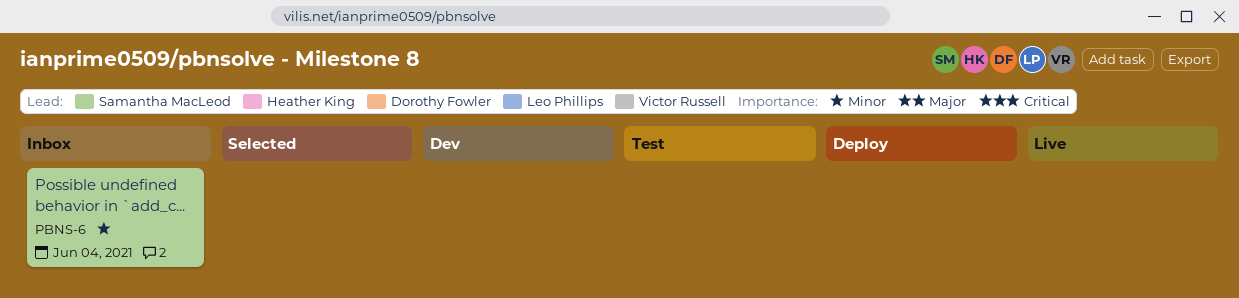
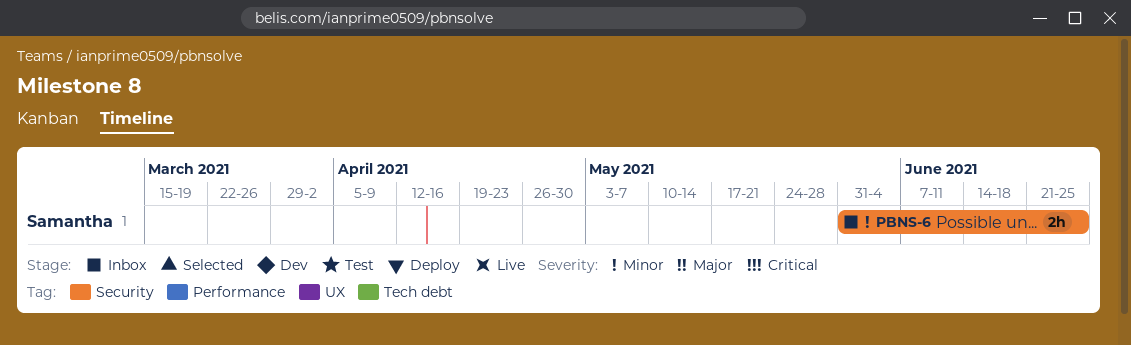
PBNS-6, due: Jun 4 -> Jun 25

